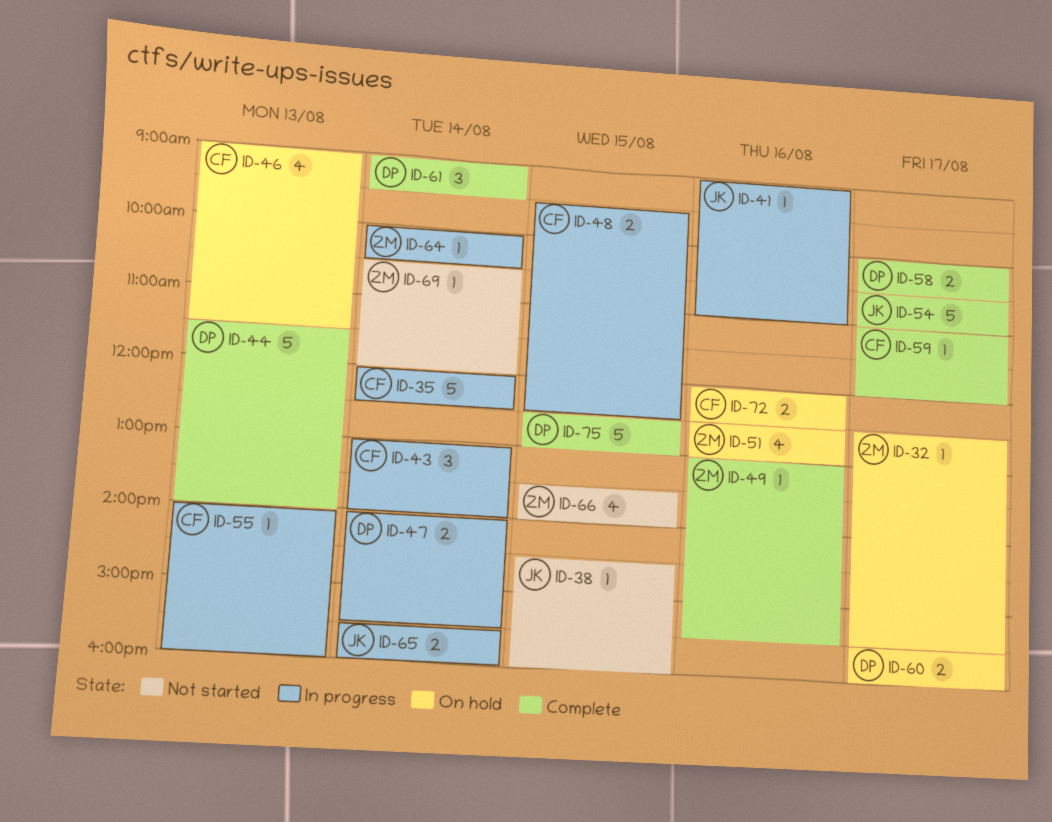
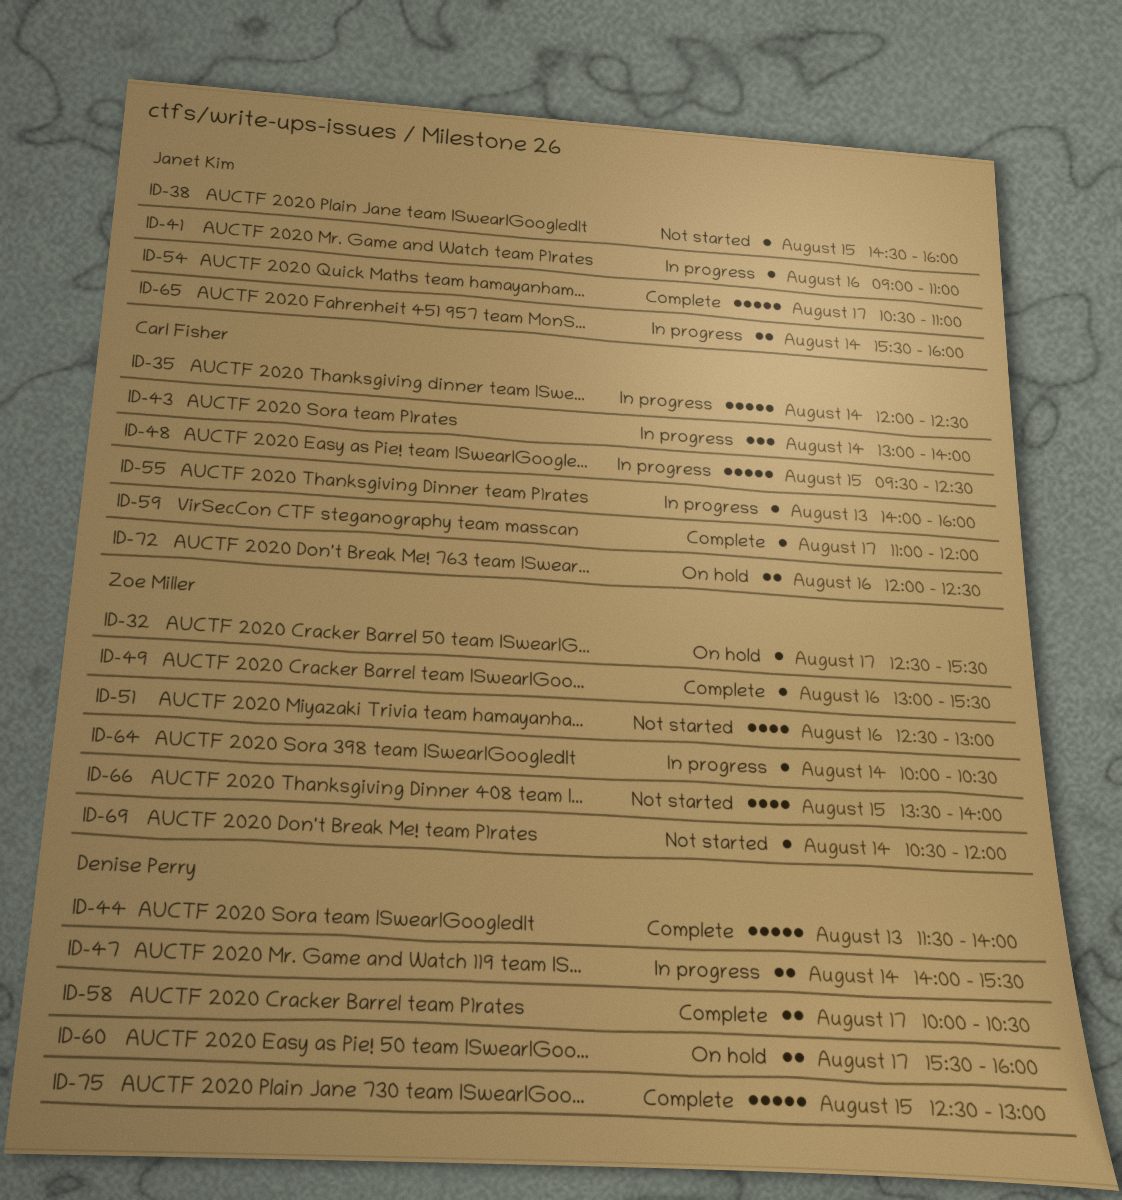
ID-46: present -> none
ID-48, estimate: 2 -> 5
ID-51, status: On hold -> Not started
ID-61: present -> none

